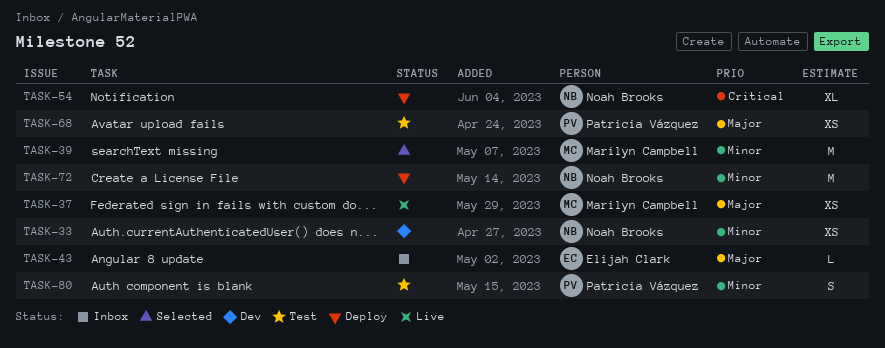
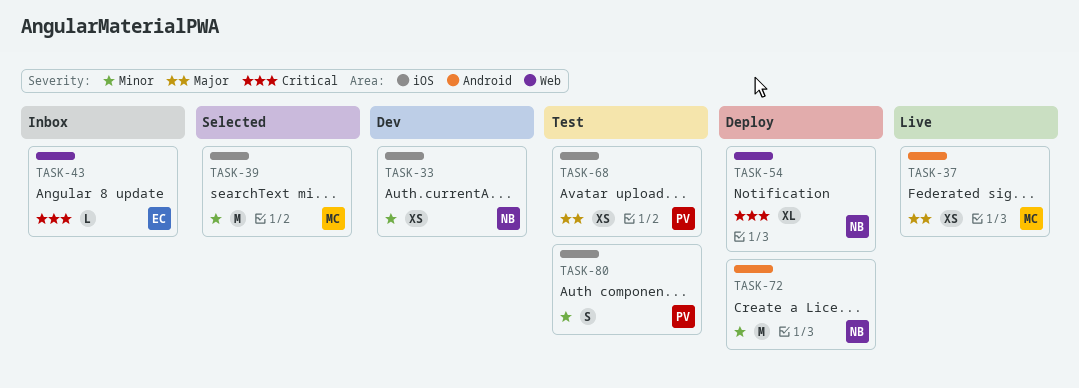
TASK-43, priority: Major -> Critical

